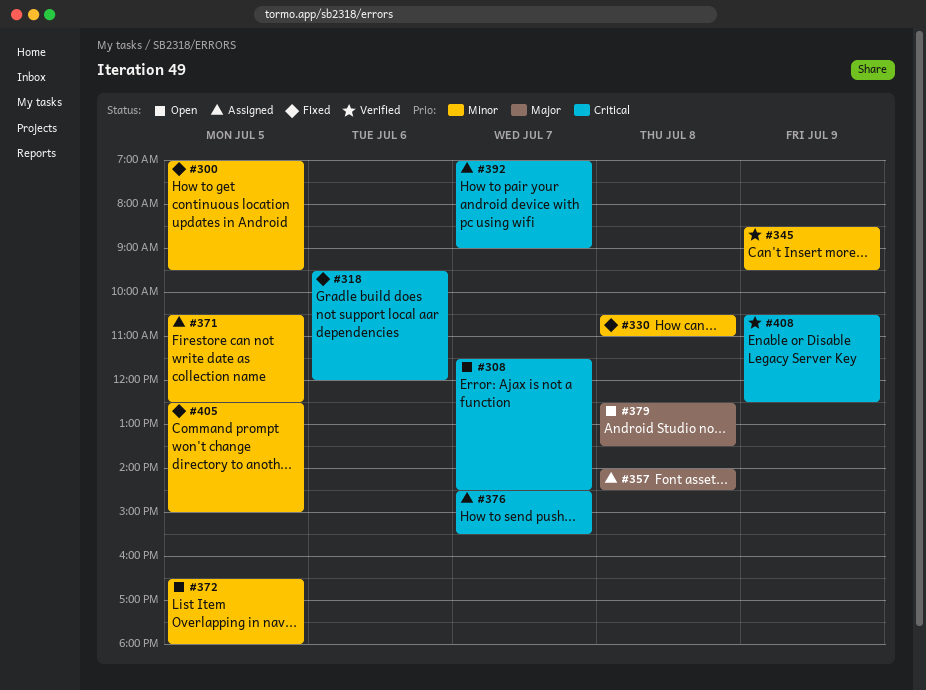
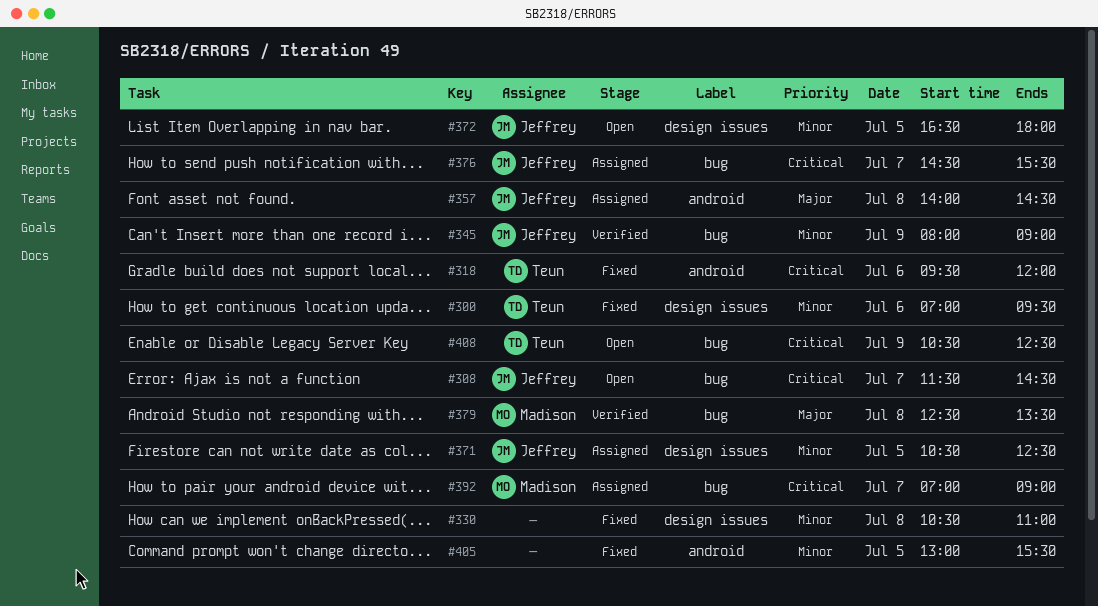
#300, day: Jul 5 -> Jul 6
#345, begins: 08:30 -> 08:00
#345, ends: 09:30 -> 09:00
#379, status: Open -> Verified
#405, begins: 12:30 -> 13:00
#405, ends: 15:00 -> 15:30
#408, status: Verified -> Open

